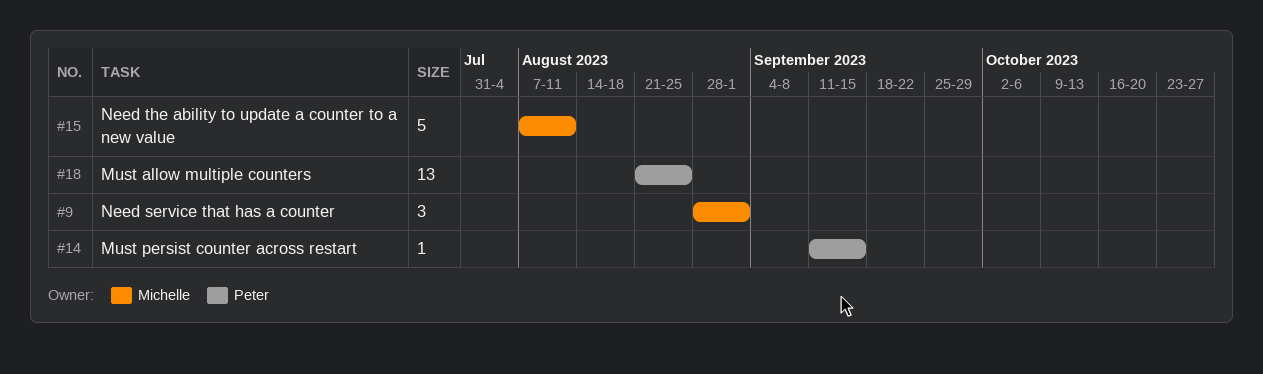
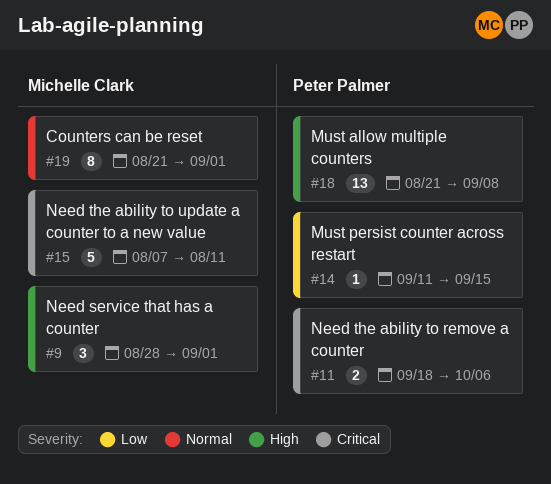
#11: none -> present
#18, due: Aug 25 -> Sep 8
#19: none -> present

